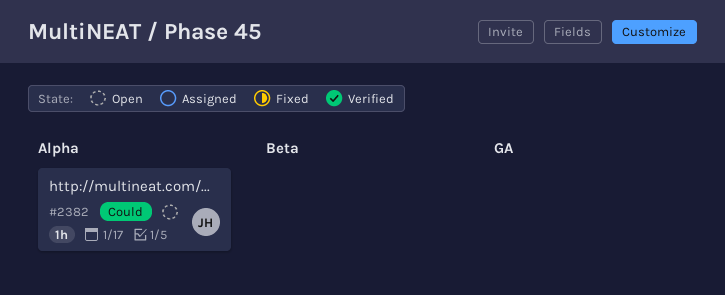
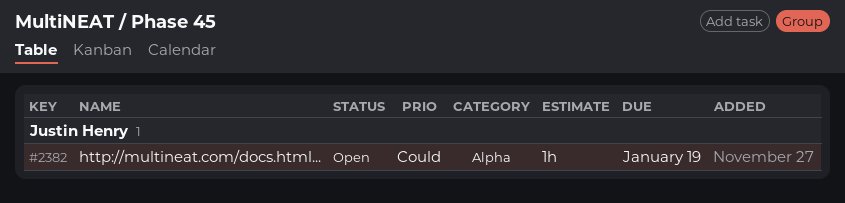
#2382, due: Jan 17 -> Jan 19

